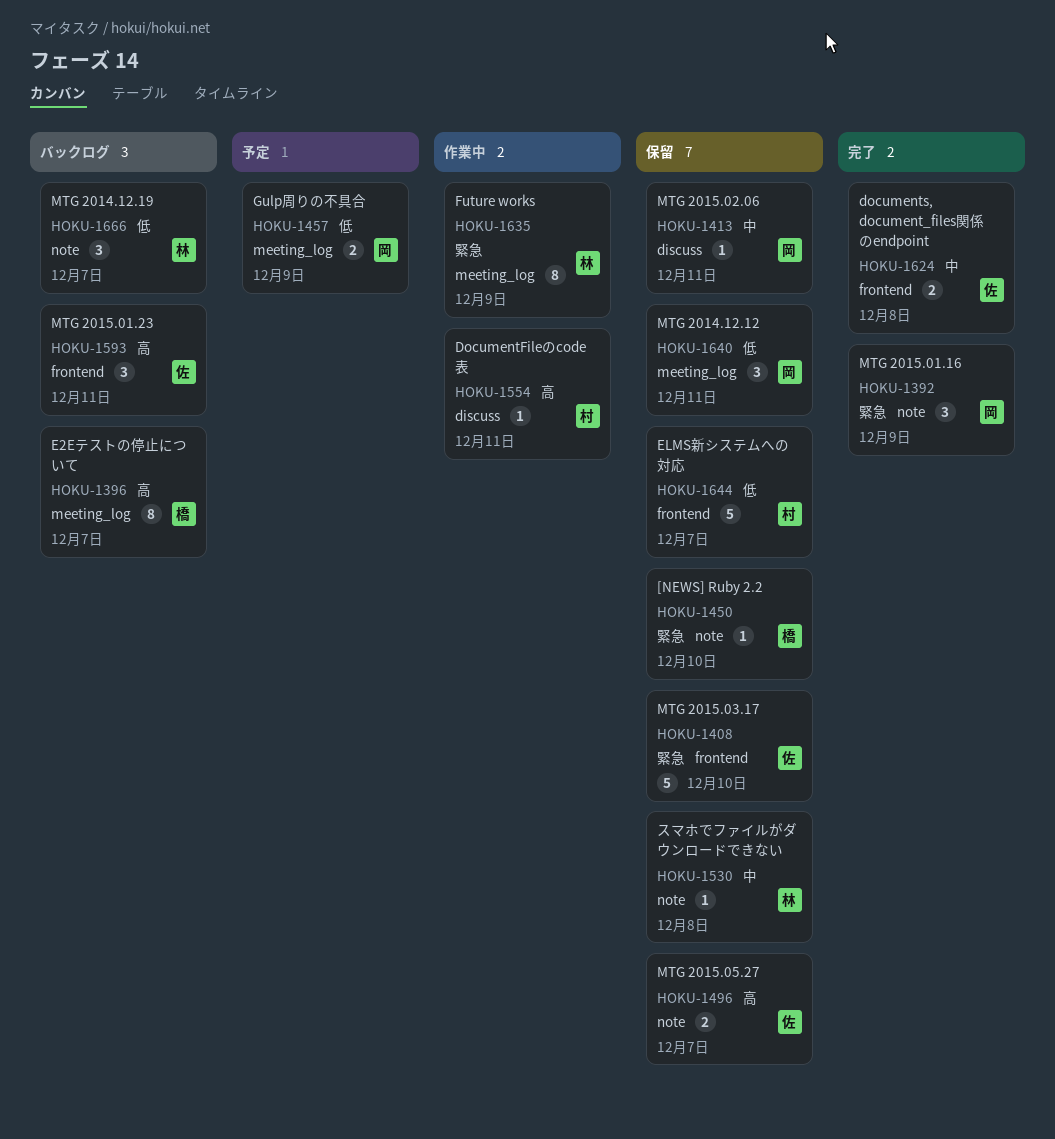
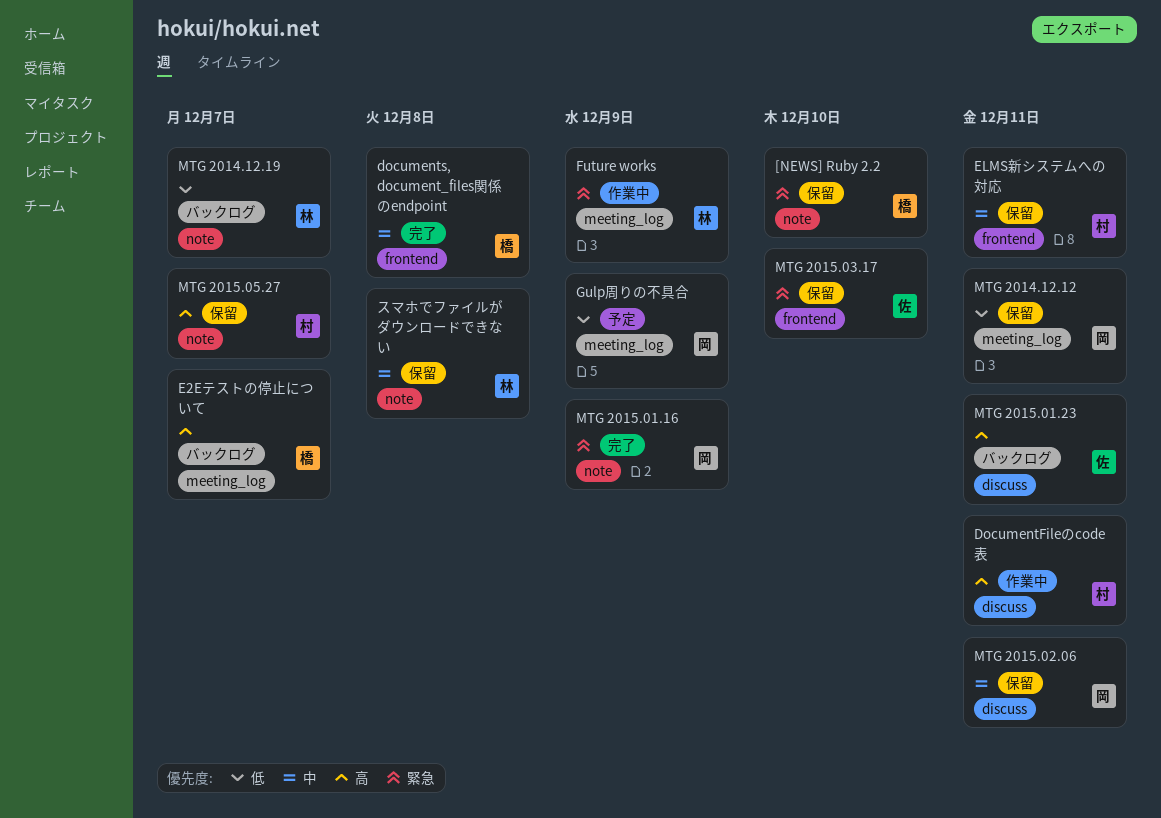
documents, document_files関係のendpoint, owner: 佐 -> 橋
ELMS新システムへの対応, priority: 低 -> 中
ELMS新システムへの対応, due: Dec 7 -> Dec 11
MTG 2015.01.23, label: frontend -> discuss
MTG 2015.05.27, owner: 佐 -> 村

